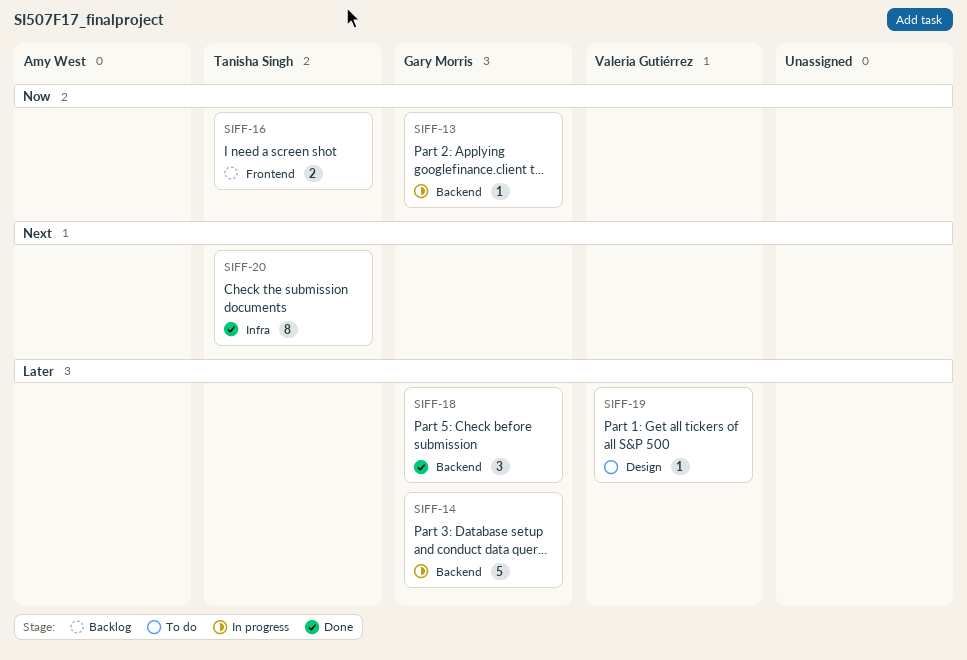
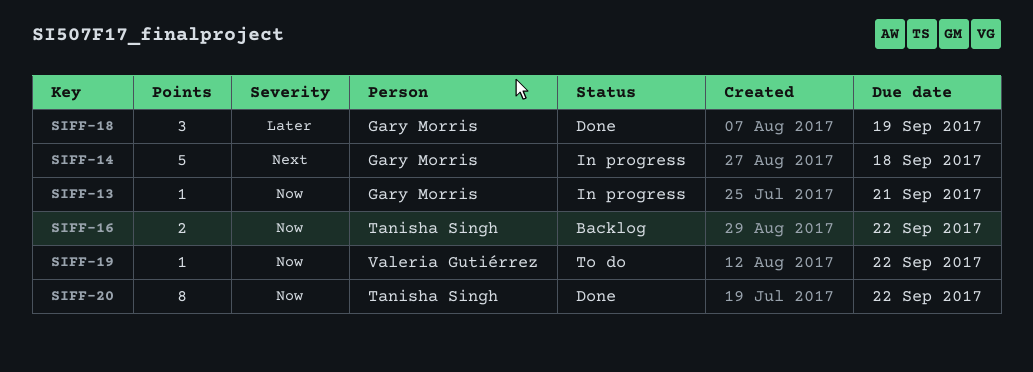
SIFF-14, priority: Later -> Next
SIFF-19, priority: Later -> Now
SIFF-20, priority: Next -> Now

